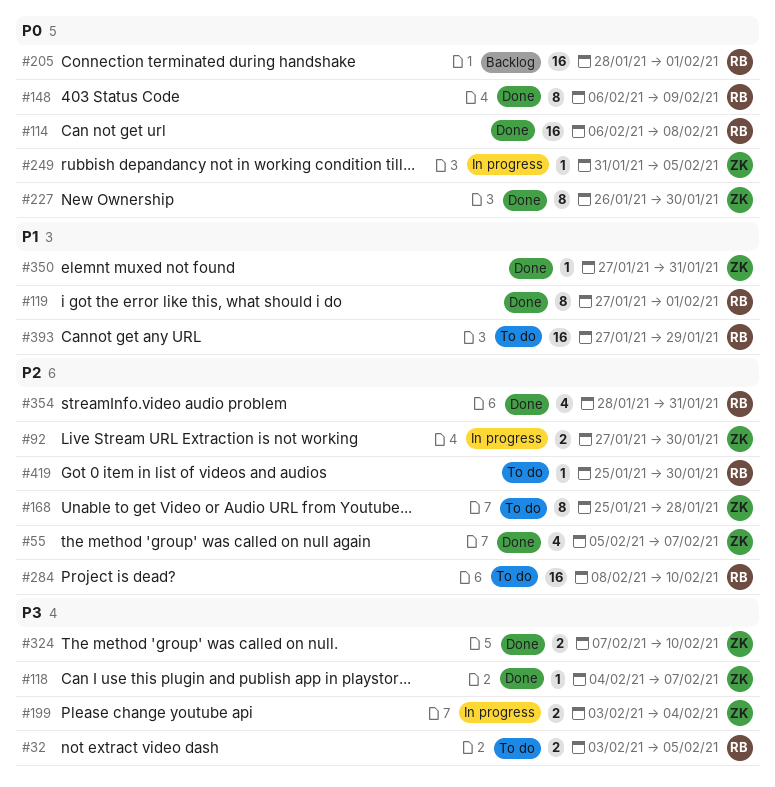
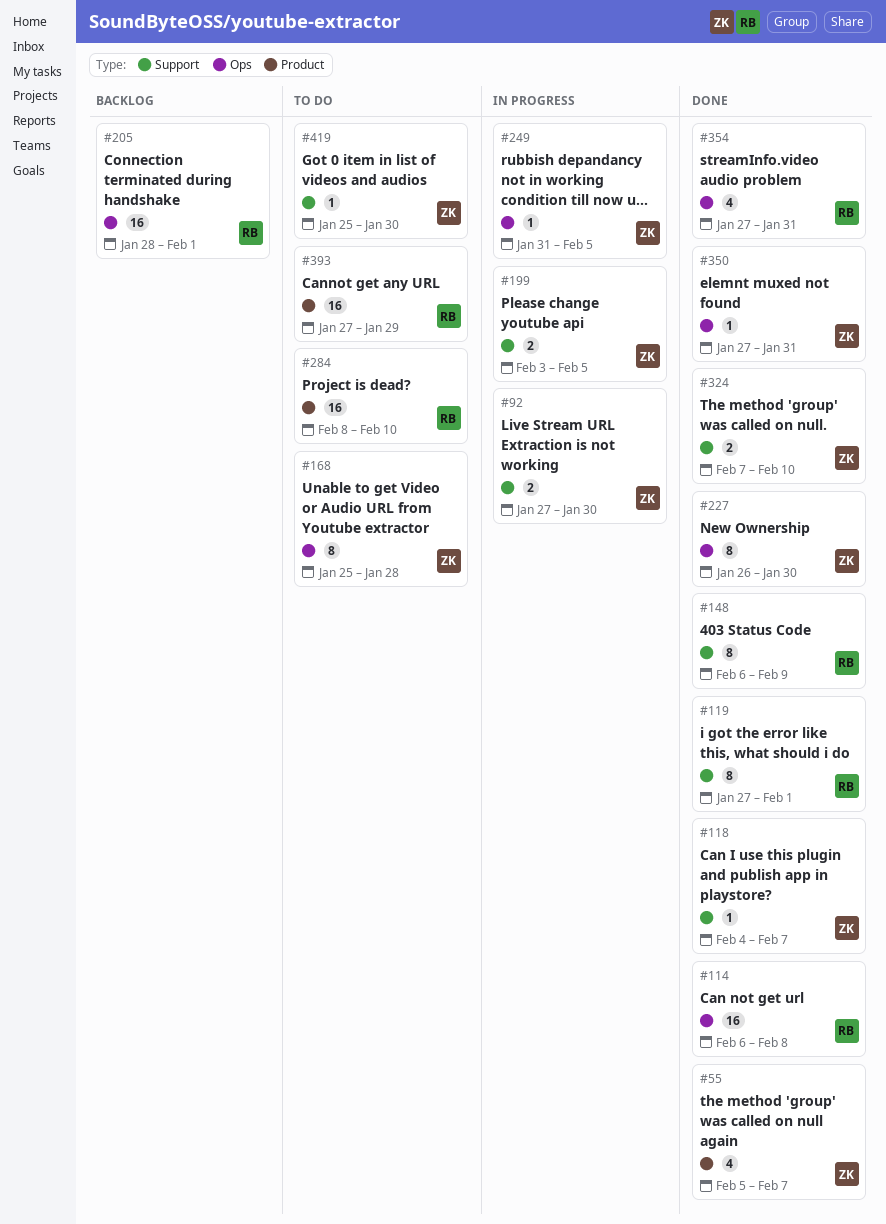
#32: present -> none
#199, due: Feb 4 -> Feb 5
#354, start: Jan 28 -> Jan 27
#419, owner: RB -> ZK

